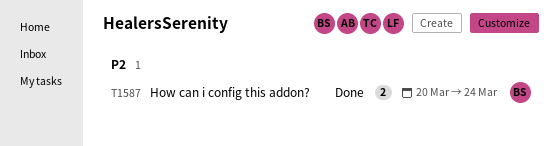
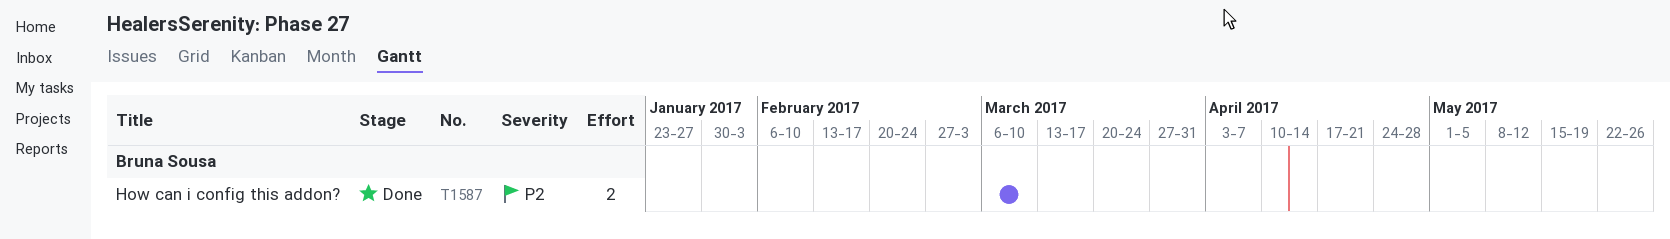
T1587, start: Mar 20 -> Mar 6
T1587, due: Mar 24 -> Mar 10

